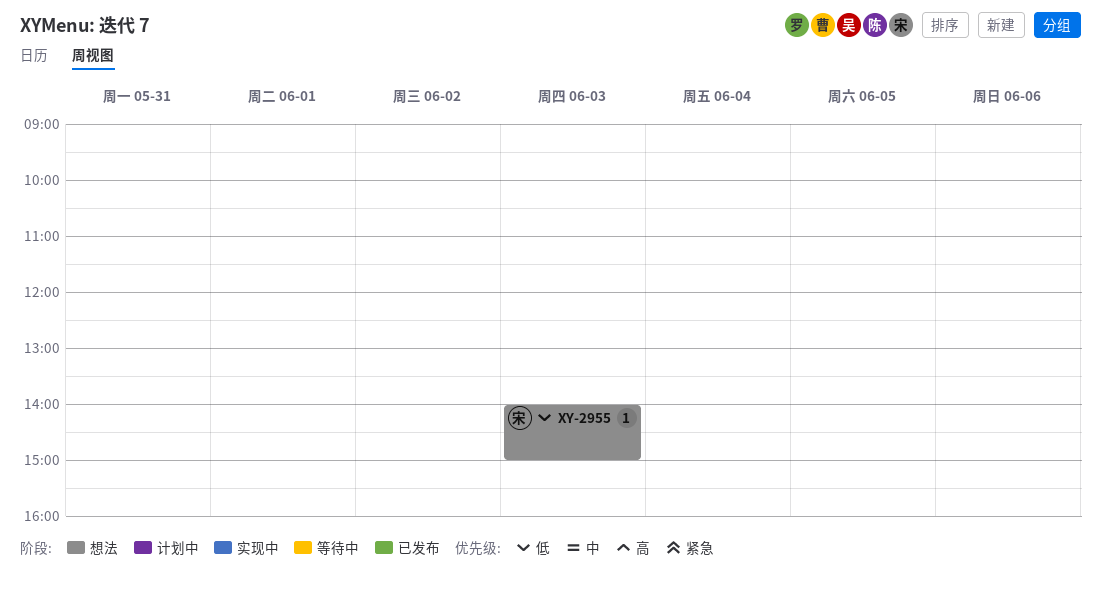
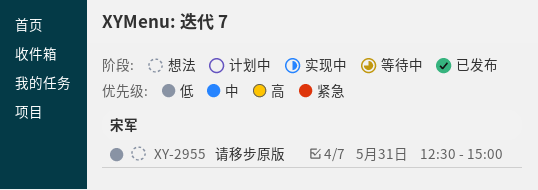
XY-2955, day: Jun 3 -> May 31
XY-2955, begins: 14:00 -> 12:30

